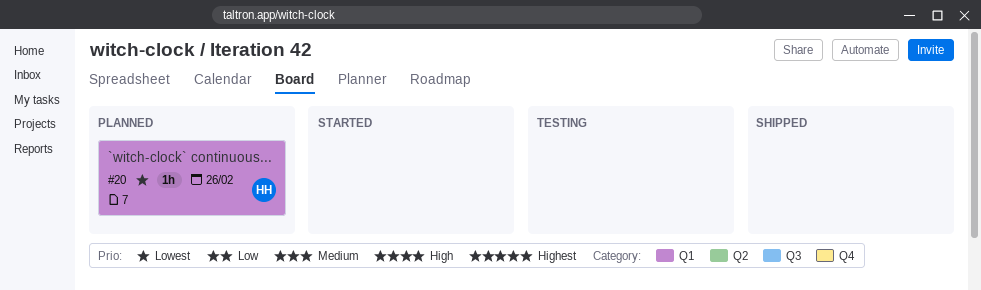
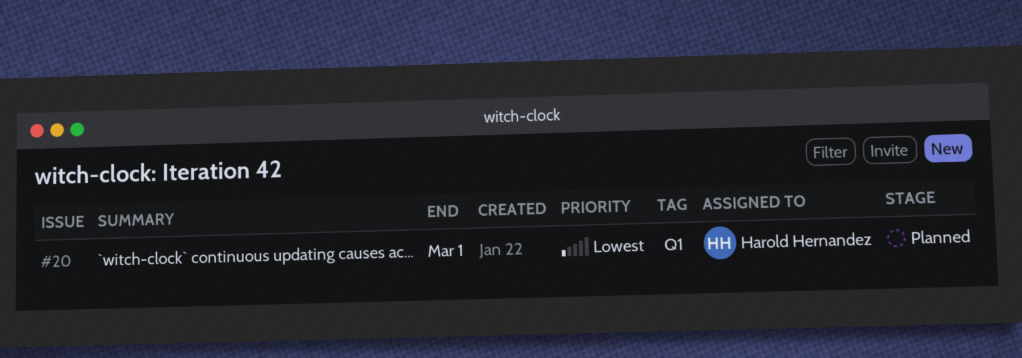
#20, due: Feb 26 -> Mar 1

